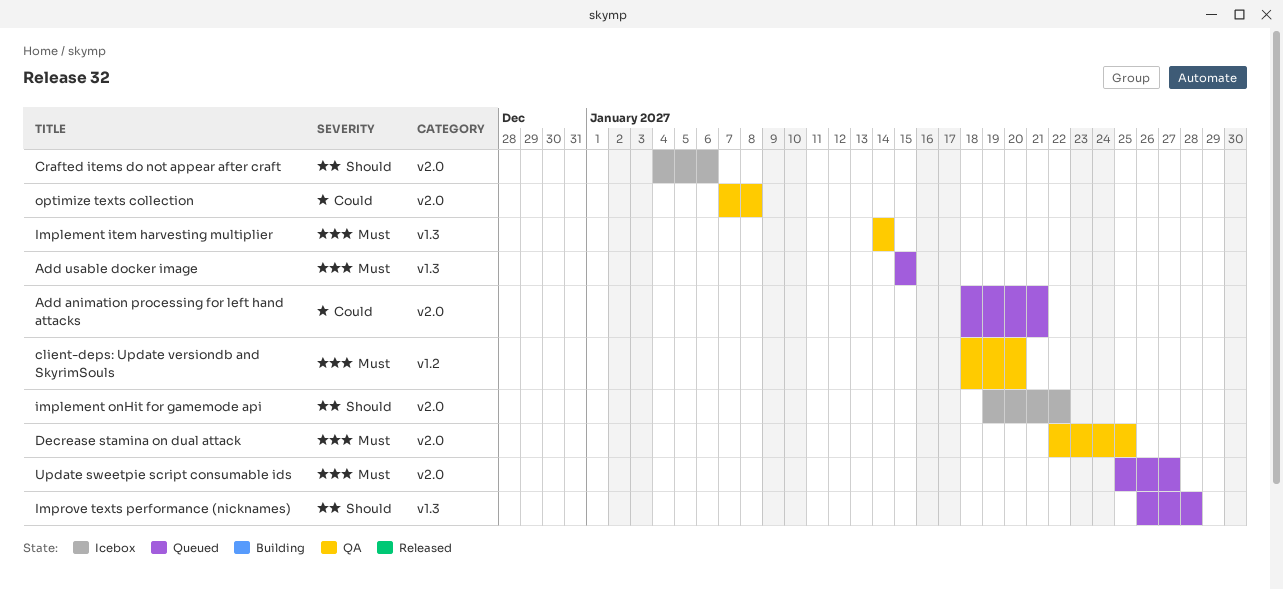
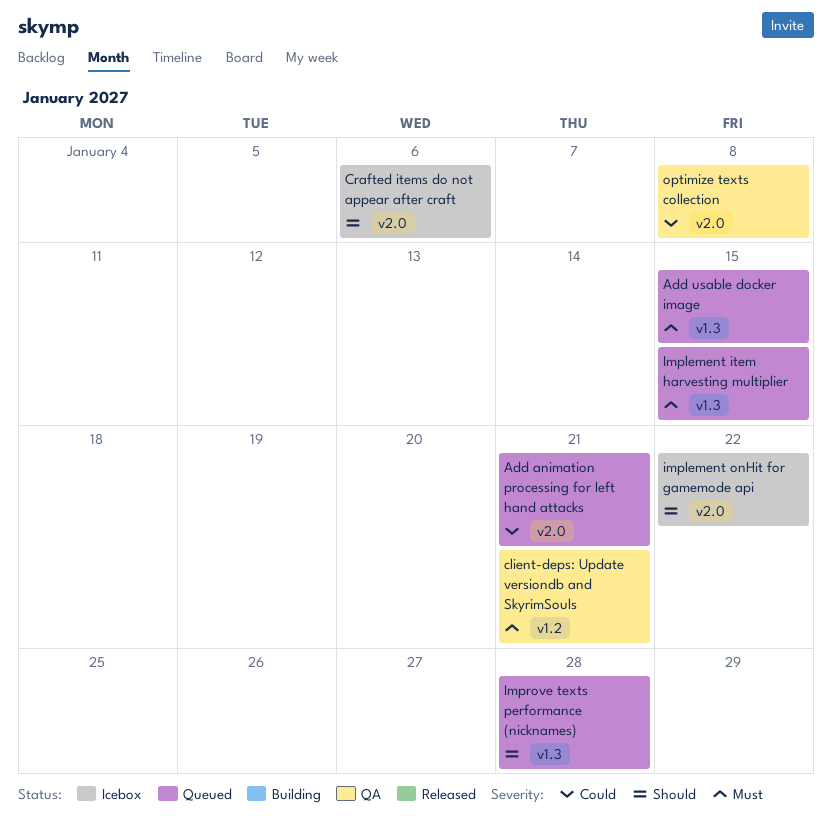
client-deps: Update versiondb and SkyrimSouls, due: Jan 20 -> Jan 21
Decrease stamina on dual attack: present -> none
Implement item harvesting multiplier, status: QA -> Queued
Implement item harvesting multiplier, due: Jan 14 -> Jan 15
Update sweetpie script consumable ids: present -> none

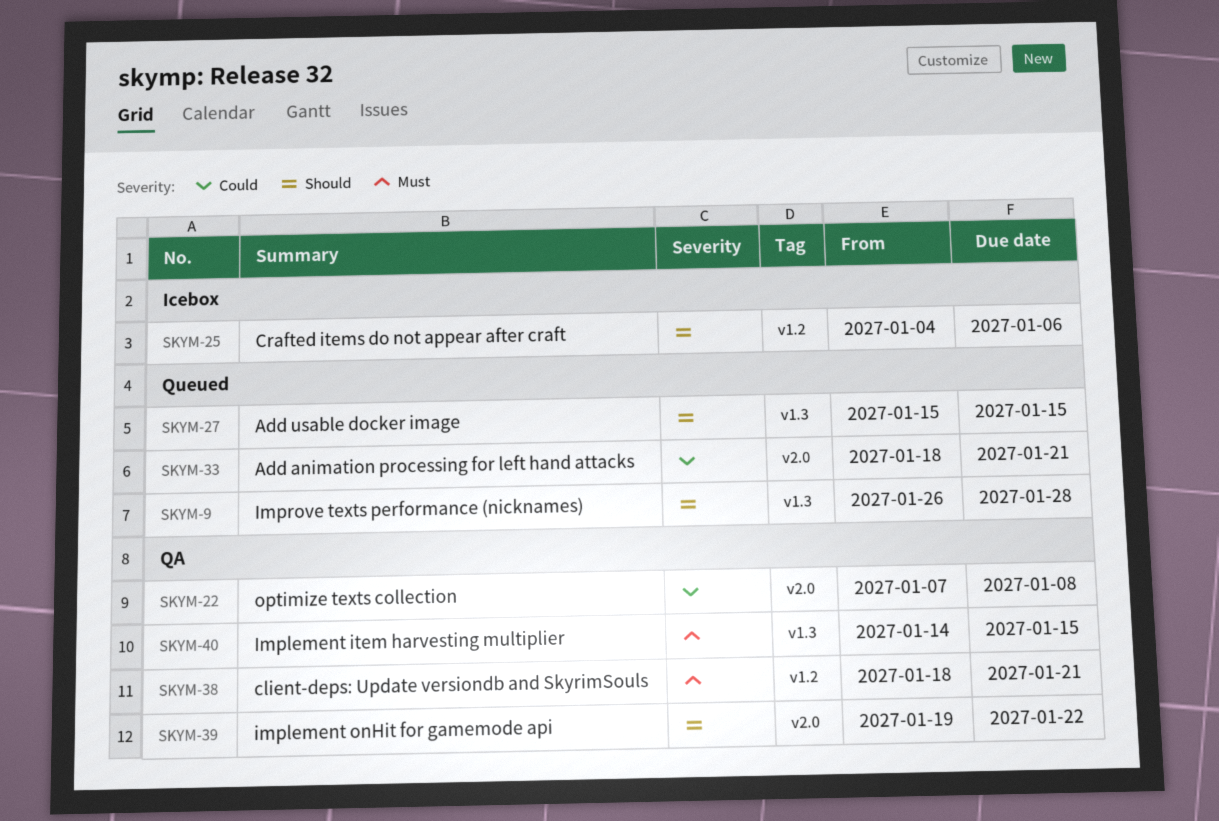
Add usable docker image, priority: Must -> Should
Crafted items do not appear after craft, label: v2.0 -> v1.2
Implement item harvesting multiplier, status: Queued -> QA
implement onHit for gamemode api, status: Icebox -> QA

